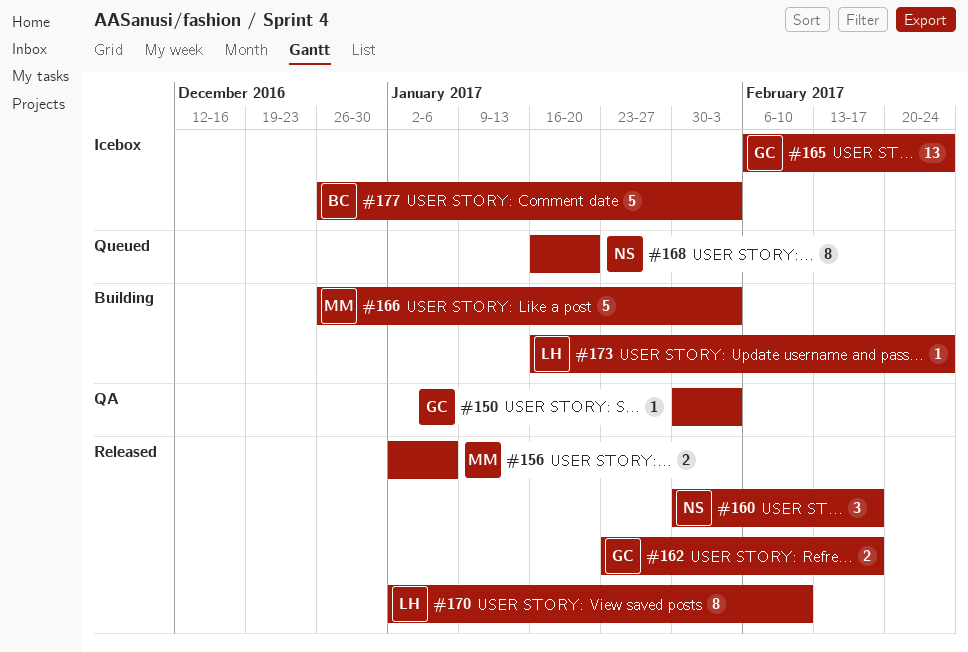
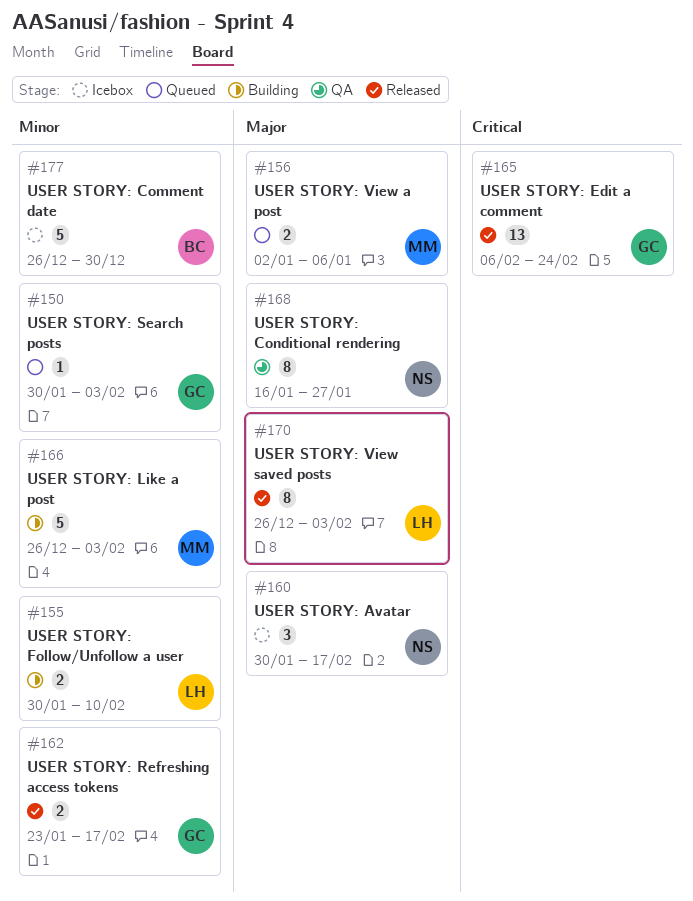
#150, status: QA -> Queued
#155: none -> present
#156, status: Released -> Queued
#160, status: Released -> Icebox
#165, status: Icebox -> Released
#168, status: Queued -> QA
#168, due: Jan 20 -> Jan 27
#170, start: Jan 2 -> Dec 26
#170, due: Feb 10 -> Feb 3
#173: present -> none
#177, due: Feb 3 -> Dec 30

